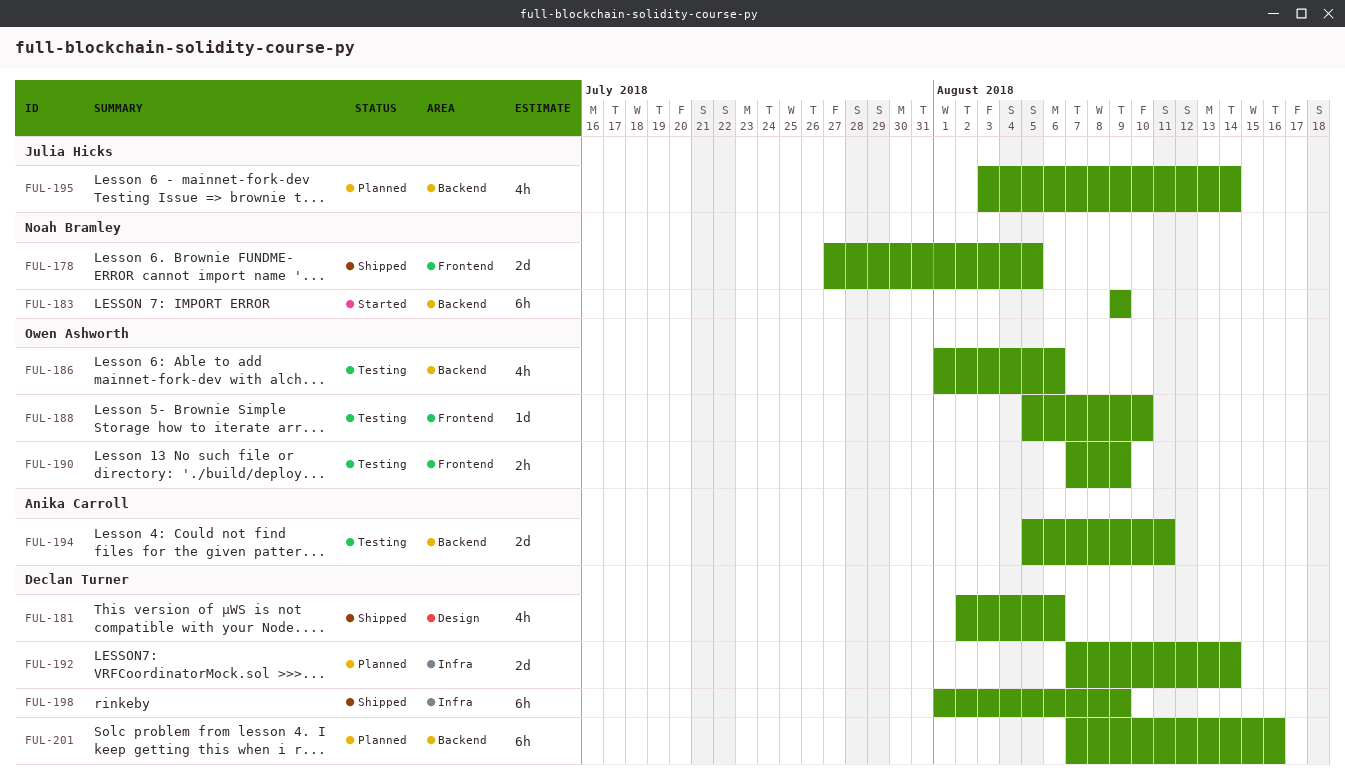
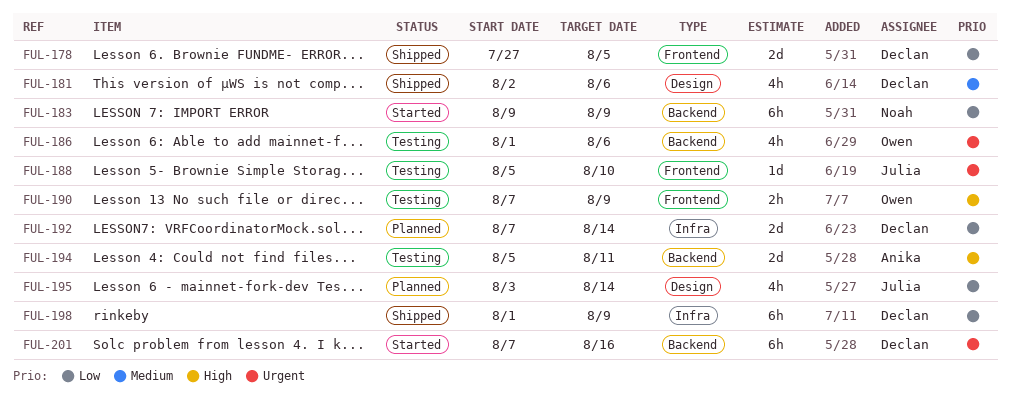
FUL-178, owner: Noah Bramley -> Declan Turner
FUL-188, owner: Owen Ashworth -> Julia Hicks
FUL-195, label: Backend -> Design
FUL-201, status: Planned -> Started

